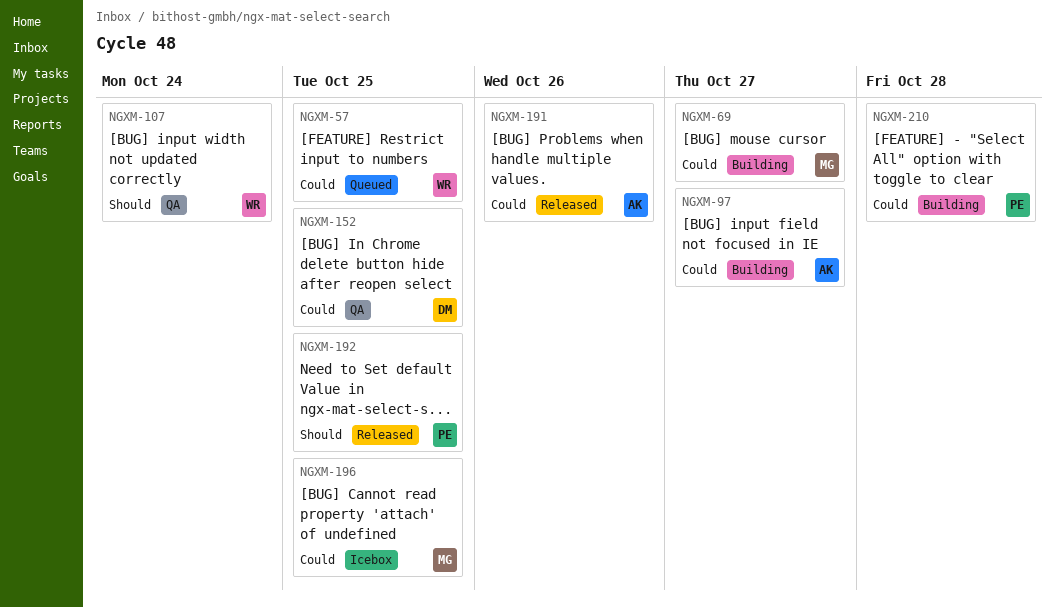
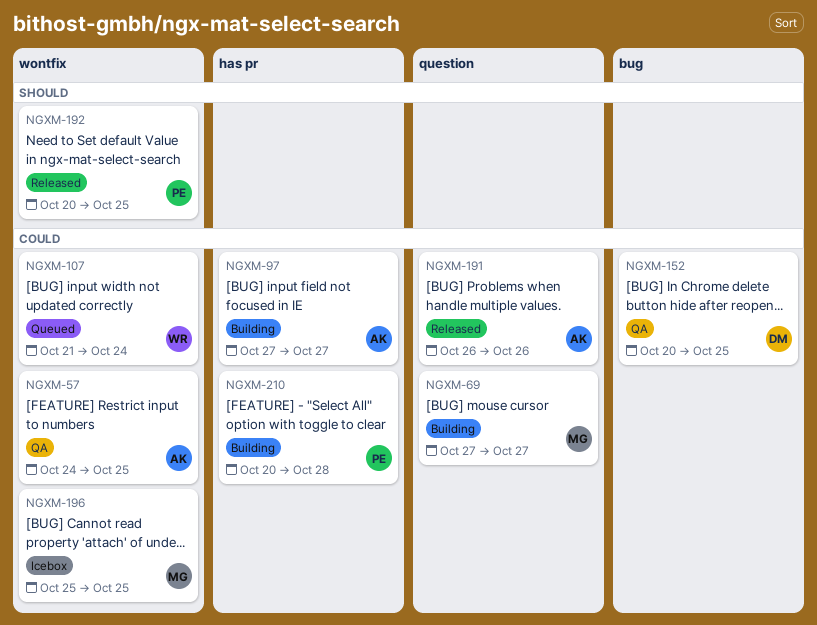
NGXM-57, status: Queued -> QA
NGXM-57, owner: WR -> AK
NGXM-107, status: QA -> Queued
NGXM-107, priority: Should -> Could

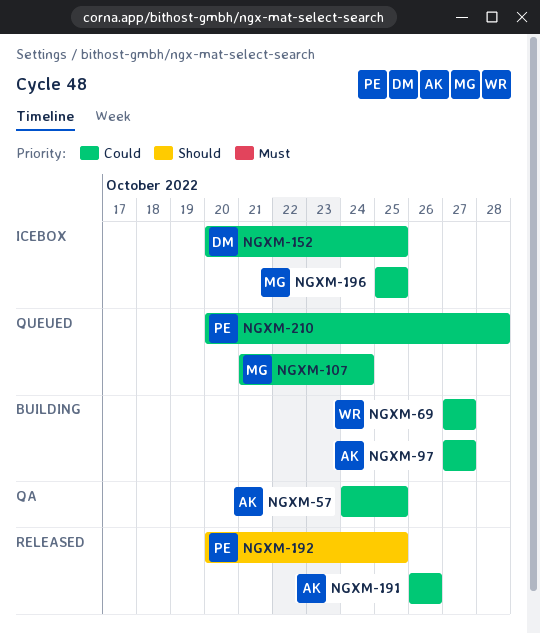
NGXM-69, owner: MG -> WR
NGXM-107, owner: WR -> MG
NGXM-152, status: QA -> Icebox
NGXM-210, status: Building -> Queued

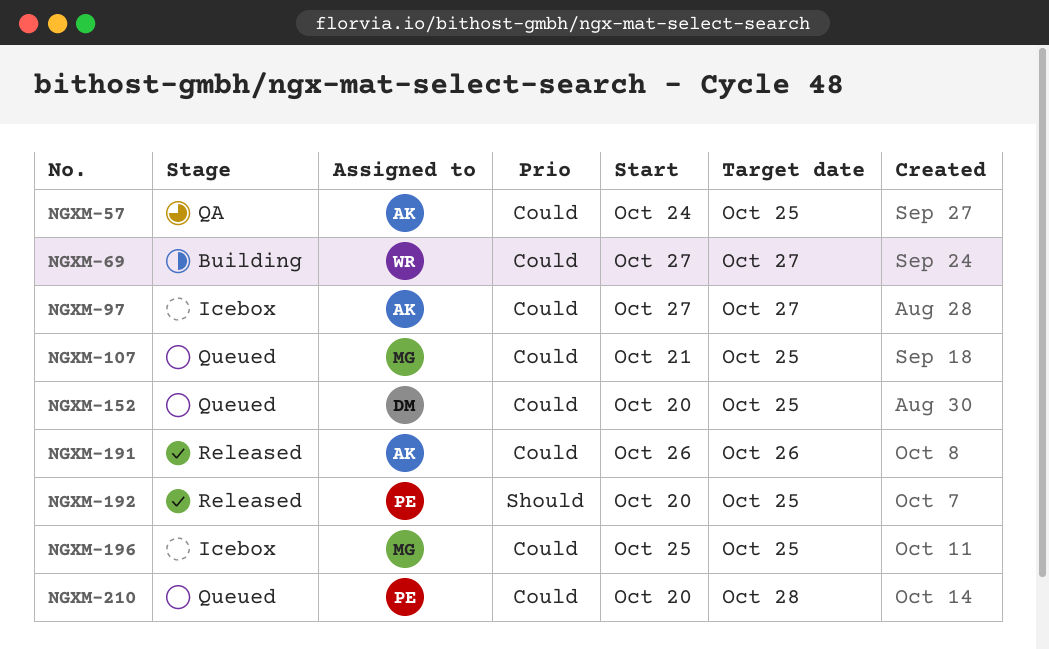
NGXM-97, status: Building -> Icebox
NGXM-107, due: Oct 24 -> Oct 25
NGXM-152, status: Icebox -> Queued

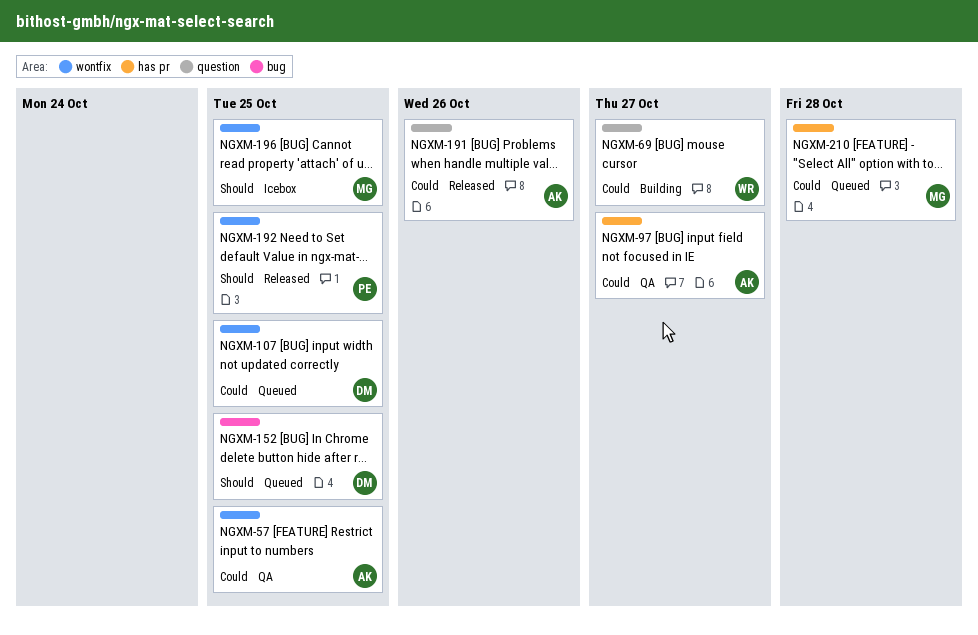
NGXM-97, status: Icebox -> QA
NGXM-107, owner: MG -> DM
NGXM-152, priority: Could -> Should
NGXM-196, priority: Could -> Should
NGXM-210, owner: PE -> MG

